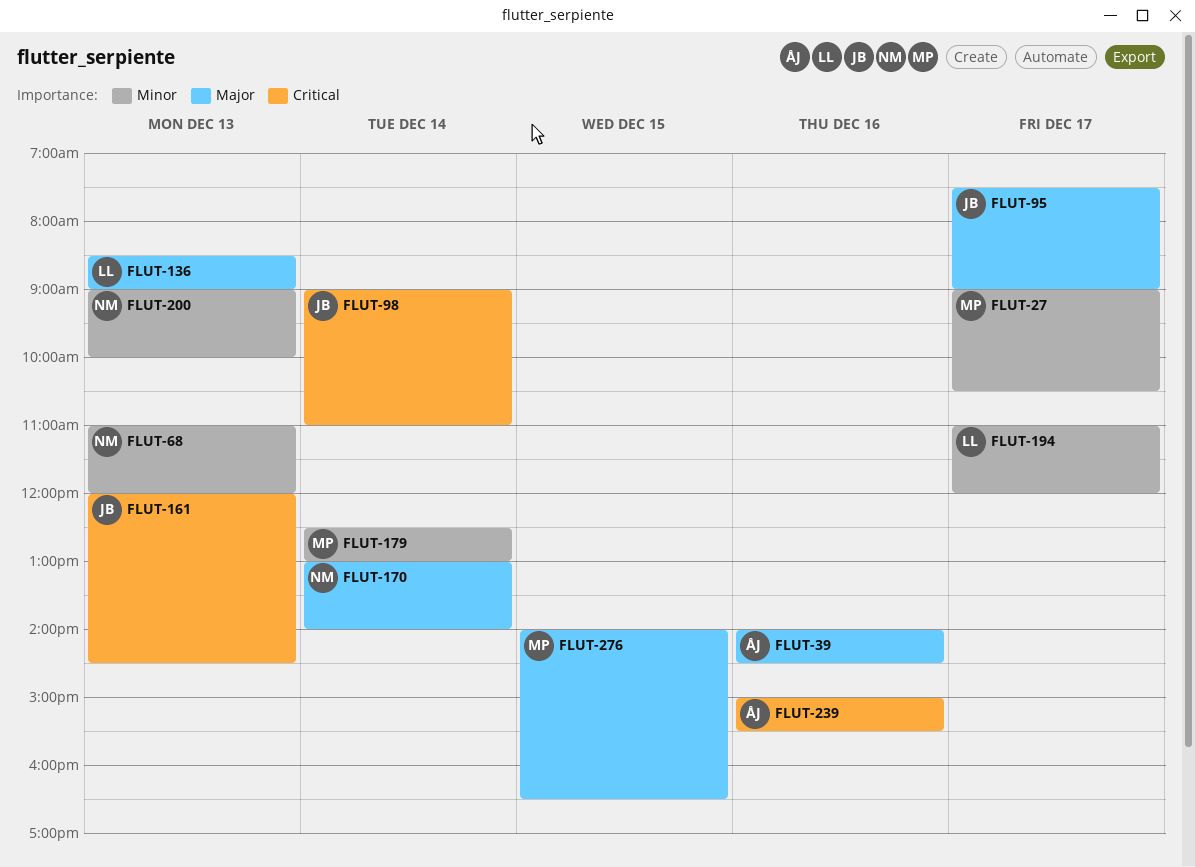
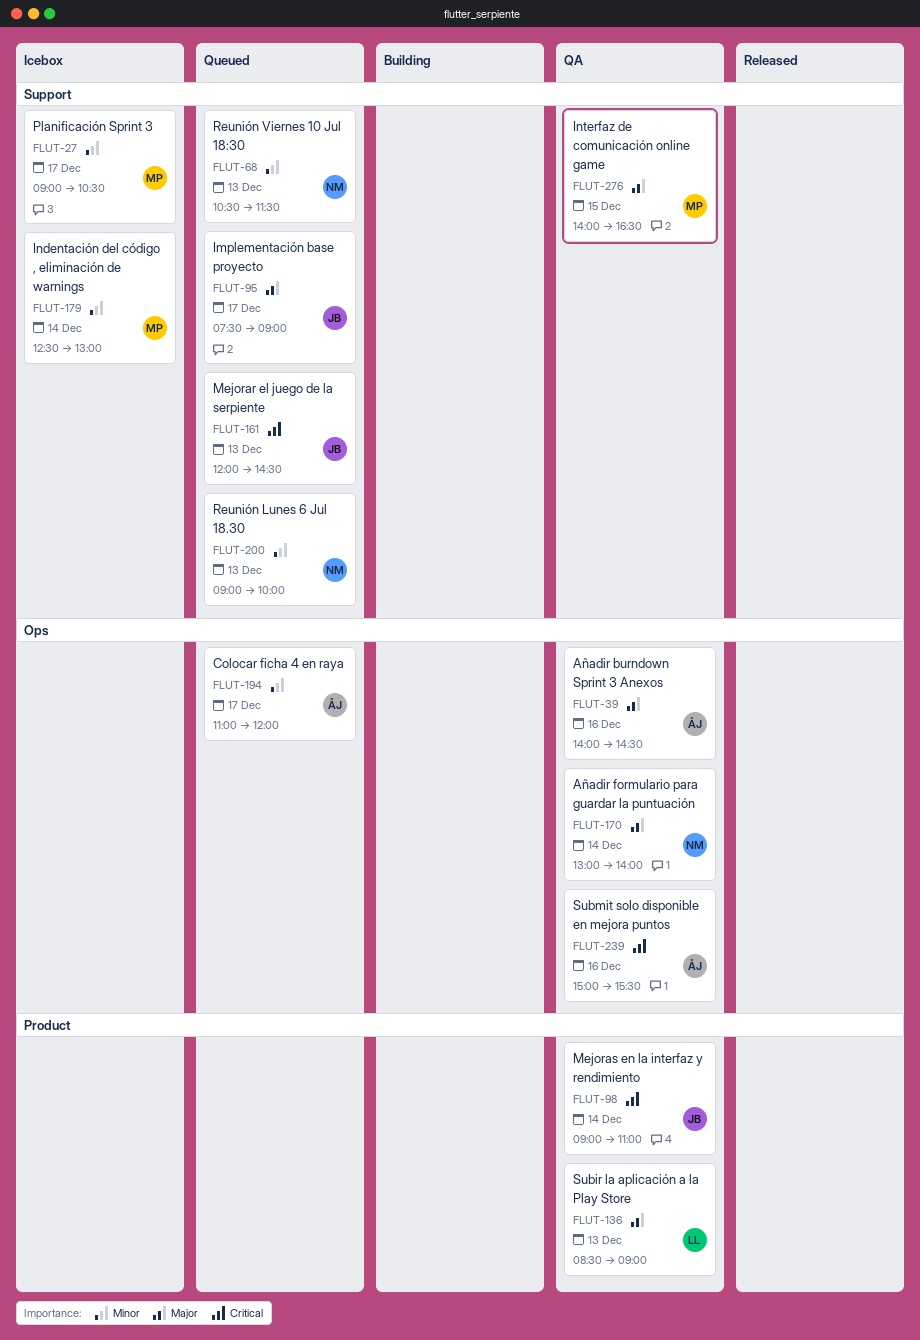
FLUT-68, begins: 11:00 -> 10:30
FLUT-68, ends: 12:00 -> 11:30
FLUT-194, owner: LL -> ÅJ

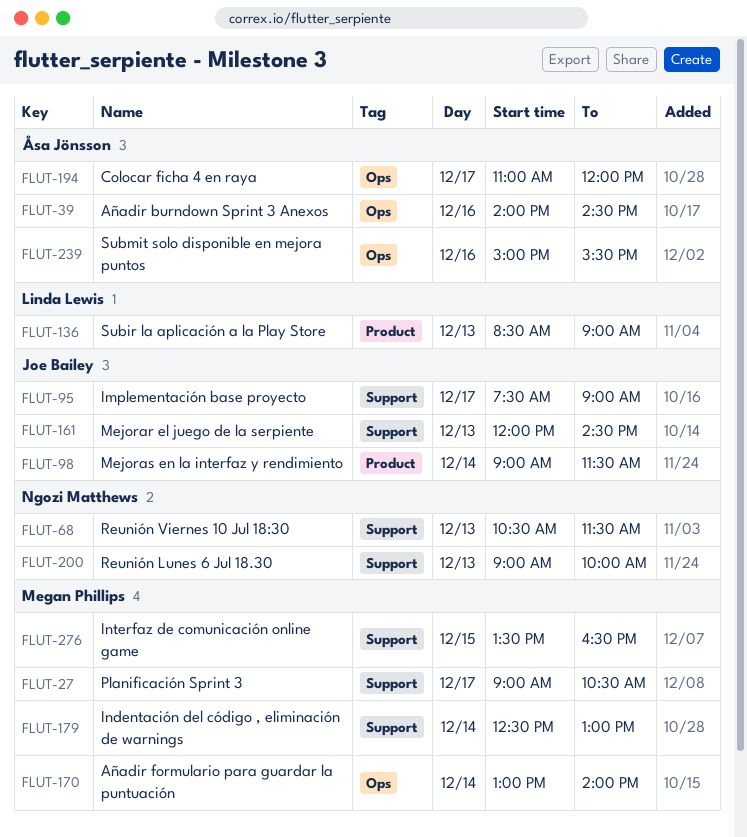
FLUT-98, ends: 11:00 -> 11:30
FLUT-170, owner: Ngozi Matthews -> Megan Phillips
FLUT-276, begins: 14:00 -> 13:30

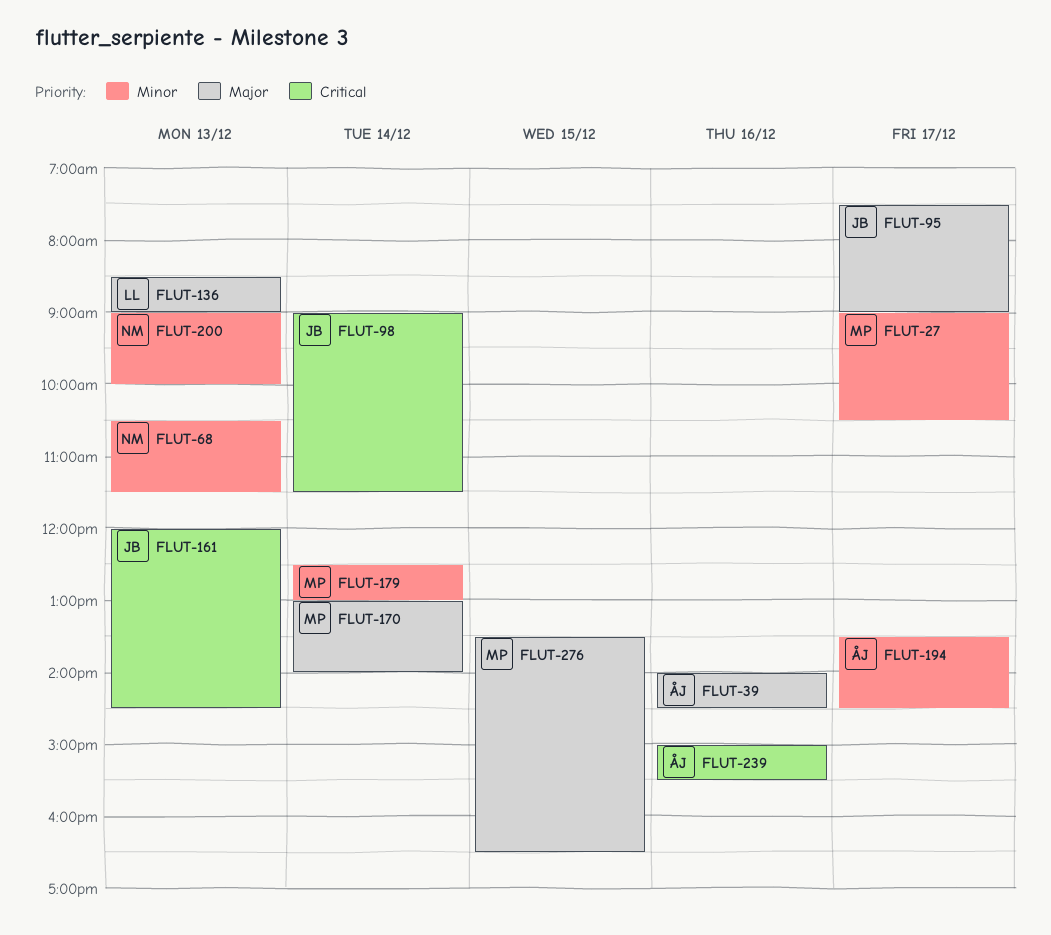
FLUT-194, begins: 11:00 -> 13:30
FLUT-194, ends: 12:00 -> 14:30

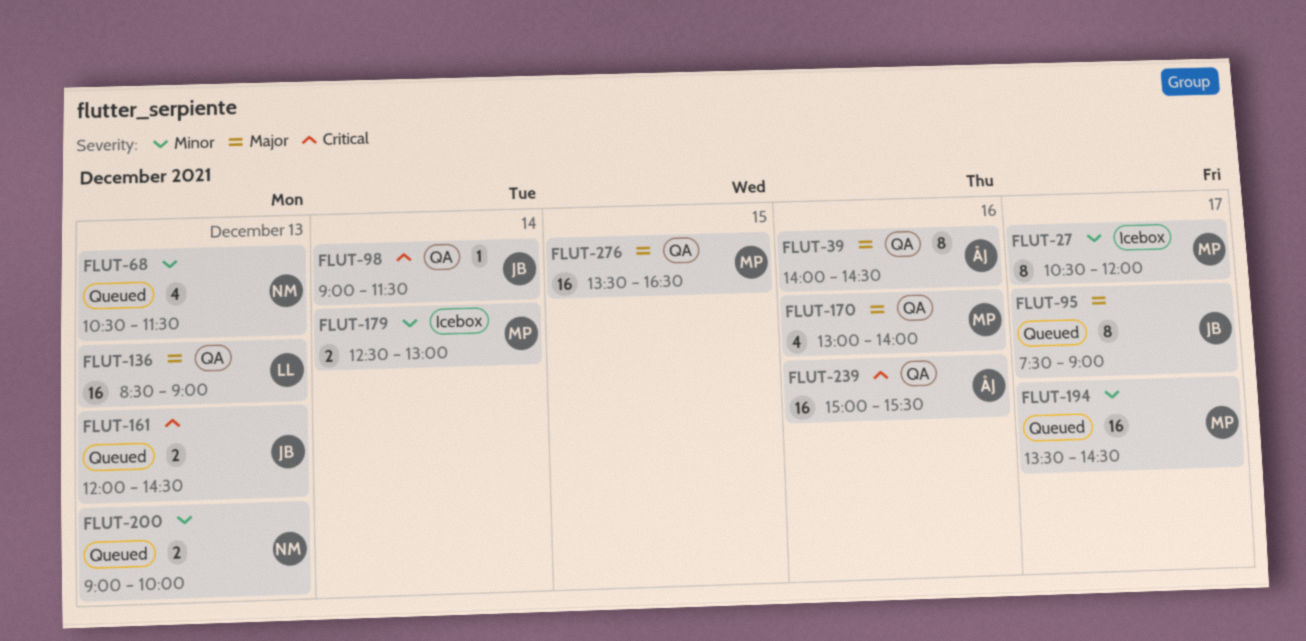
FLUT-27, begins: 09:00 -> 10:30
FLUT-27, ends: 10:30 -> 12:00
FLUT-170, day: Dec 14 -> Dec 16
FLUT-194, owner: ÅJ -> MP

